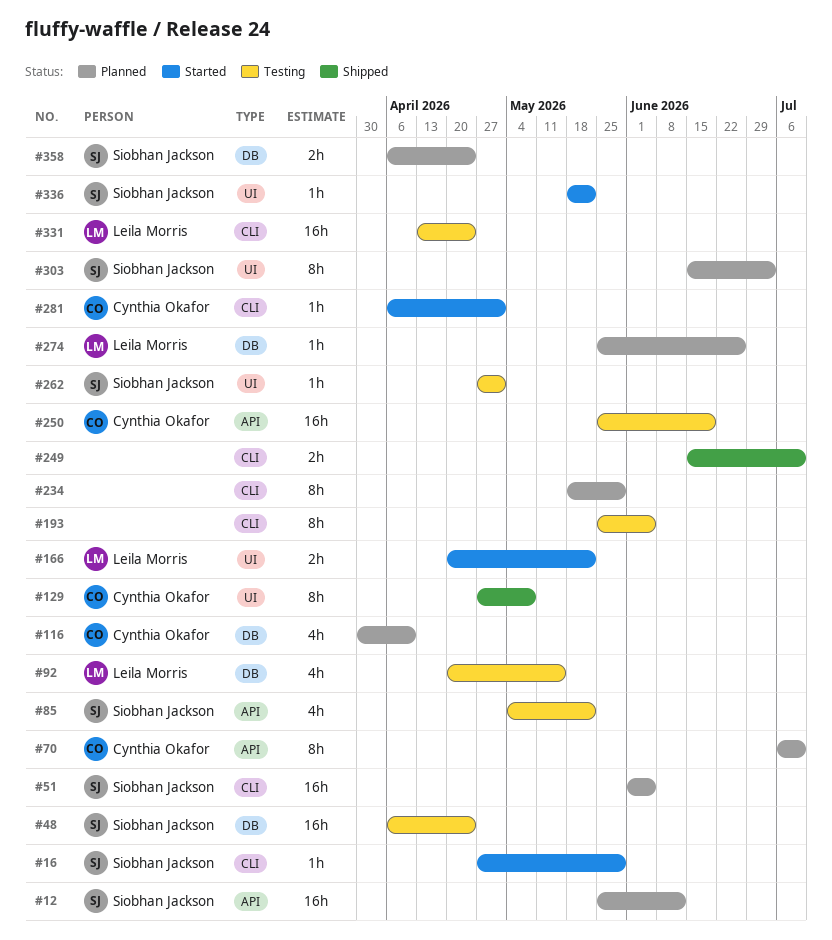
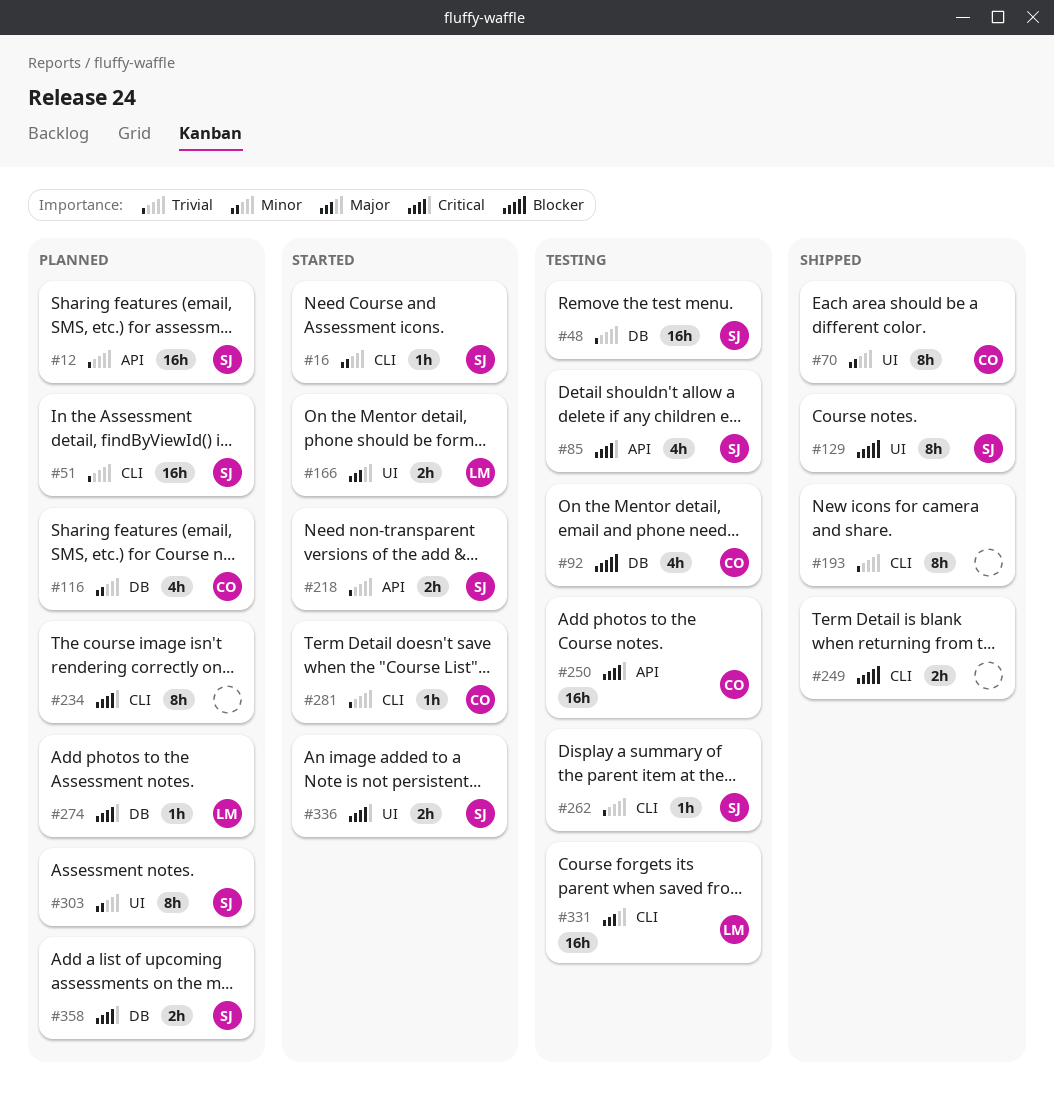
#70, status: Planned -> Shipped
#70, label: API -> UI
#92, owner: Leila Morris -> Cynthia Okafor
#129, owner: Cynthia Okafor -> Siobhan Jackson
#193, status: Testing -> Shipped
#218: none -> present
#262, label: UI -> CLI
#336, estimate: 1h -> 2h

